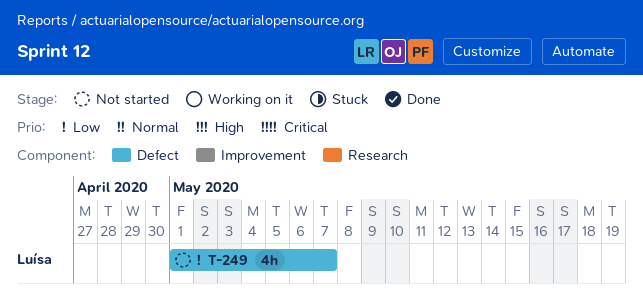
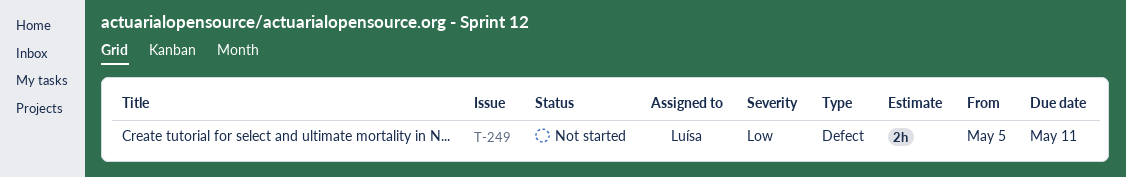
T-249, estimate: 4h -> 2h
T-249, start: May 1 -> May 5
T-249, due: May 7 -> May 11

